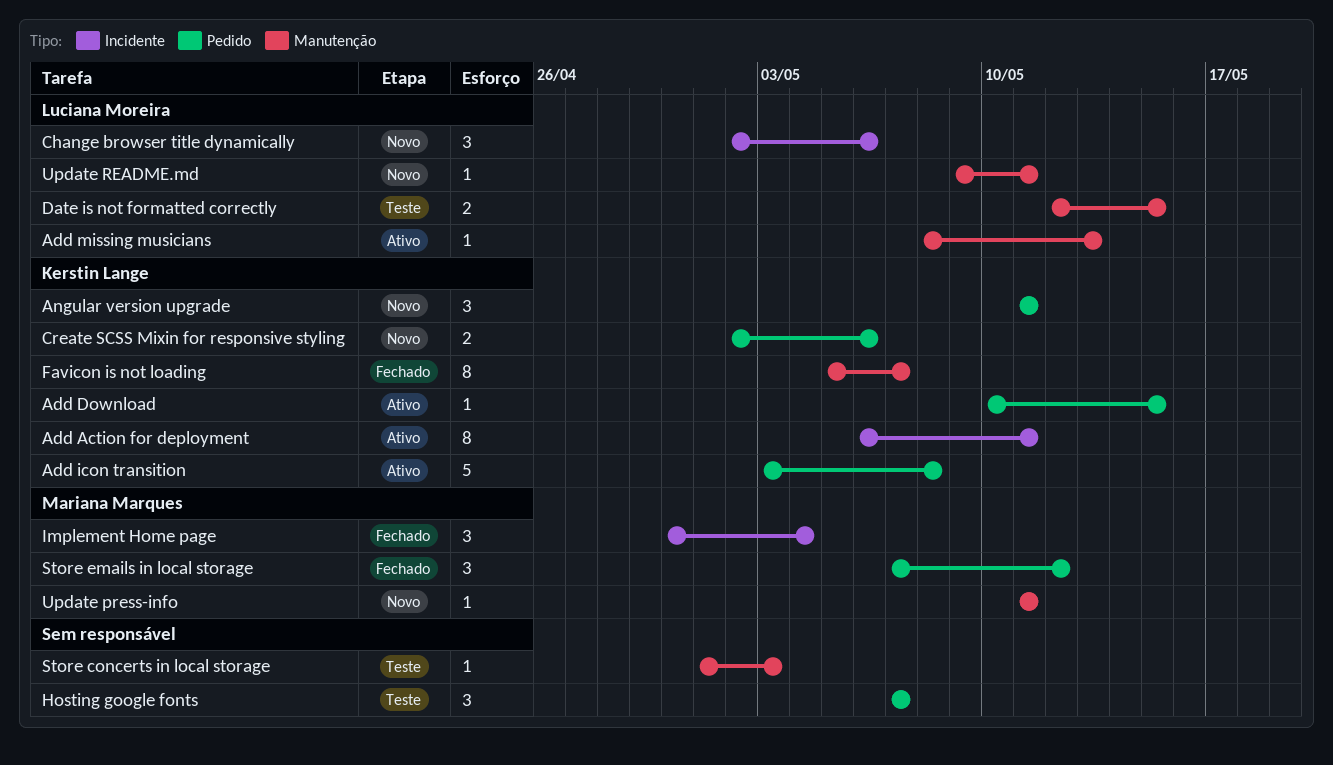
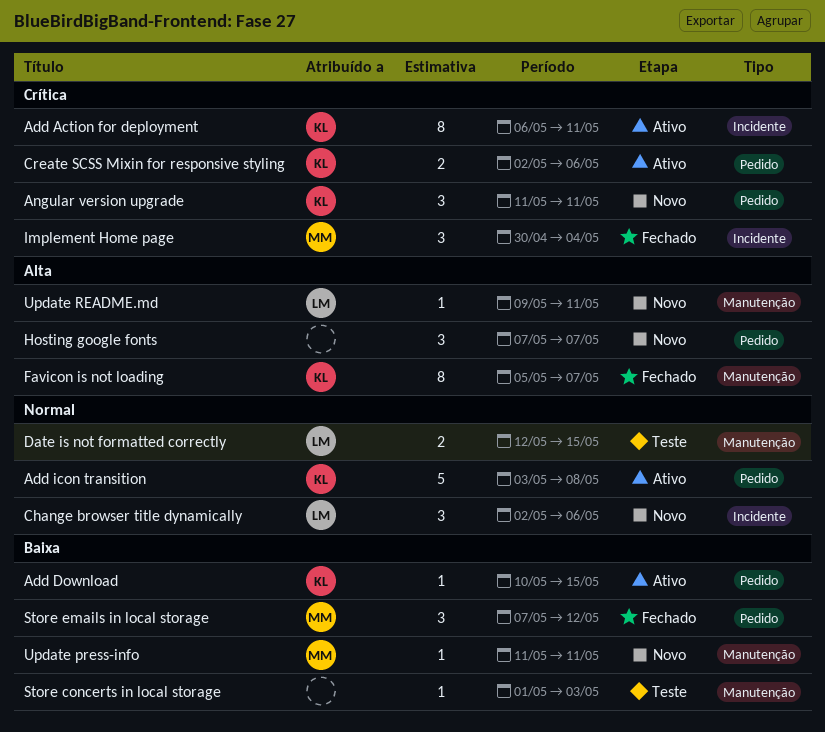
Add missing musicians: present -> none
Create SCSS Mixin for responsive styling, status: Novo -> Ativo
Hosting google fonts, status: Teste -> Novo

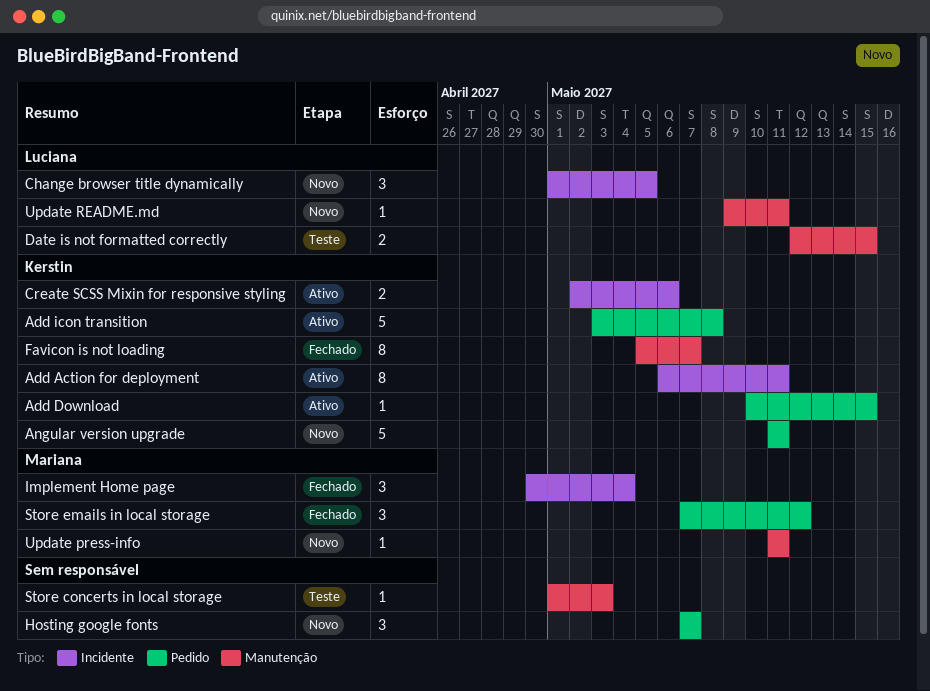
Angular version upgrade, estimate: 3 -> 5
Change browser title dynamically, start: May 2 -> May 1
Change browser title dynamically, due: May 6 -> May 5
Create SCSS Mixin for responsive styling, label: Pedido -> Incidente

